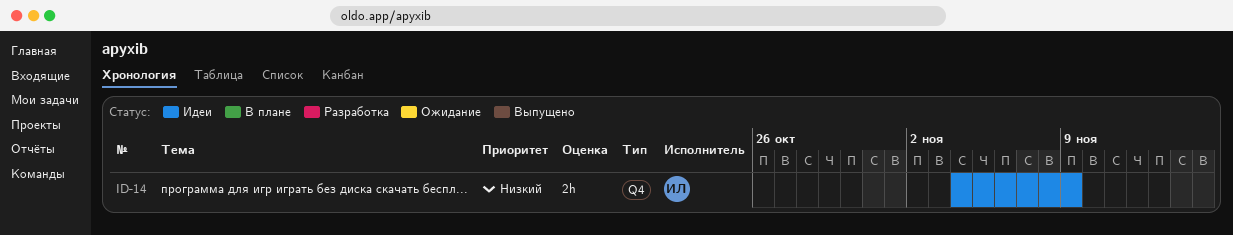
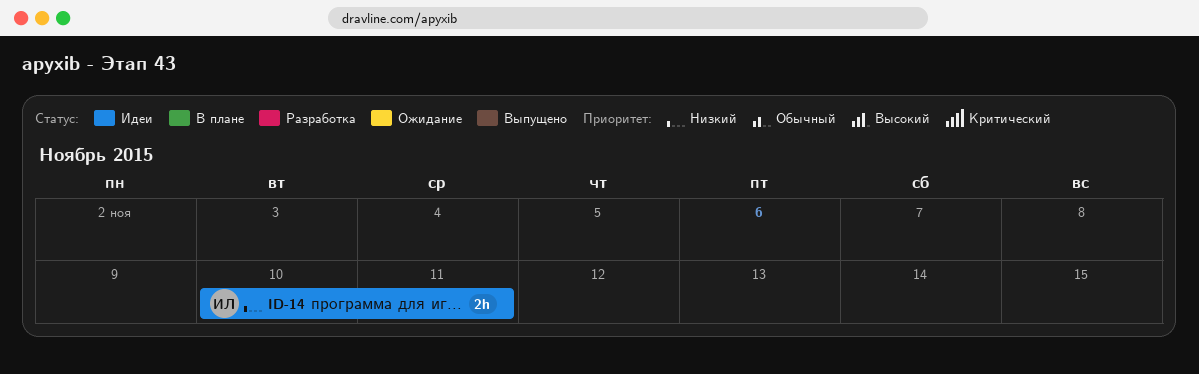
ID-14, start: Nov 4 -> Nov 10
ID-14, due: Nov 9 -> Nov 11

